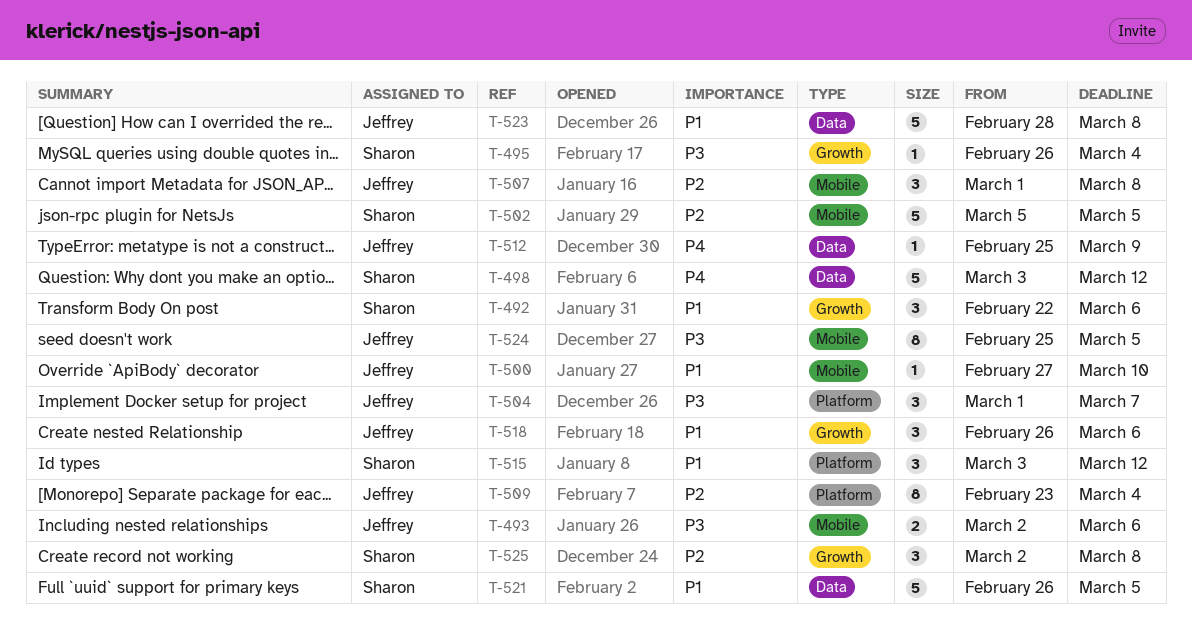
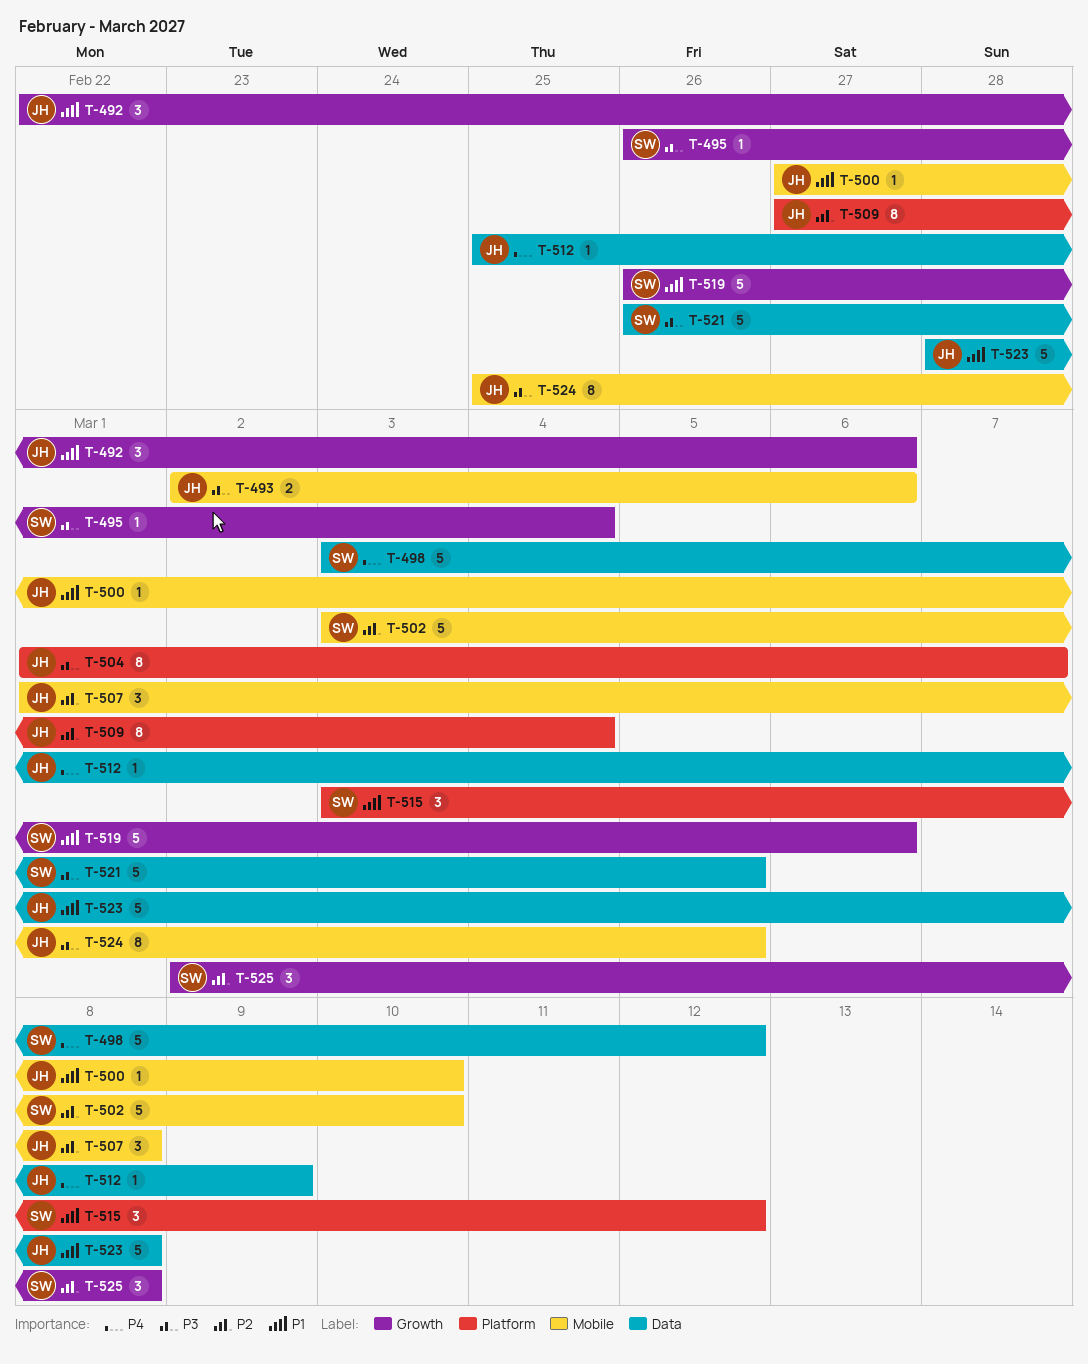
T-492, owner: Sharon -> Jeffrey
T-502, start: Mar 5 -> Mar 3
T-502, due: Mar 5 -> Mar 10
T-504, estimate: 3 -> 8
T-509, start: Feb 23 -> Feb 27
T-518: present -> none
T-519: none -> present
T-521, priority: P1 -> P3

